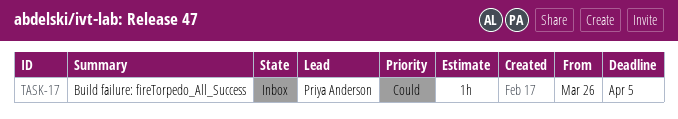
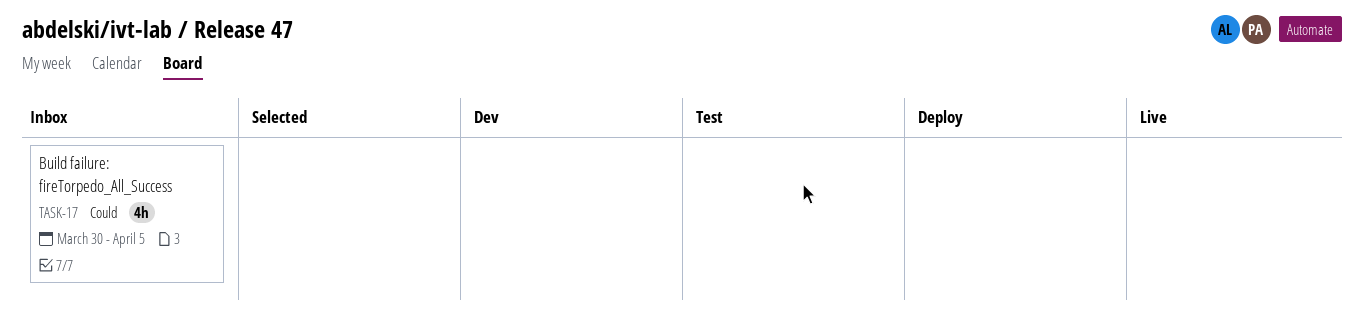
TASK-17, estimate: 1h -> 4h
TASK-17, start: Mar 26 -> Mar 30

